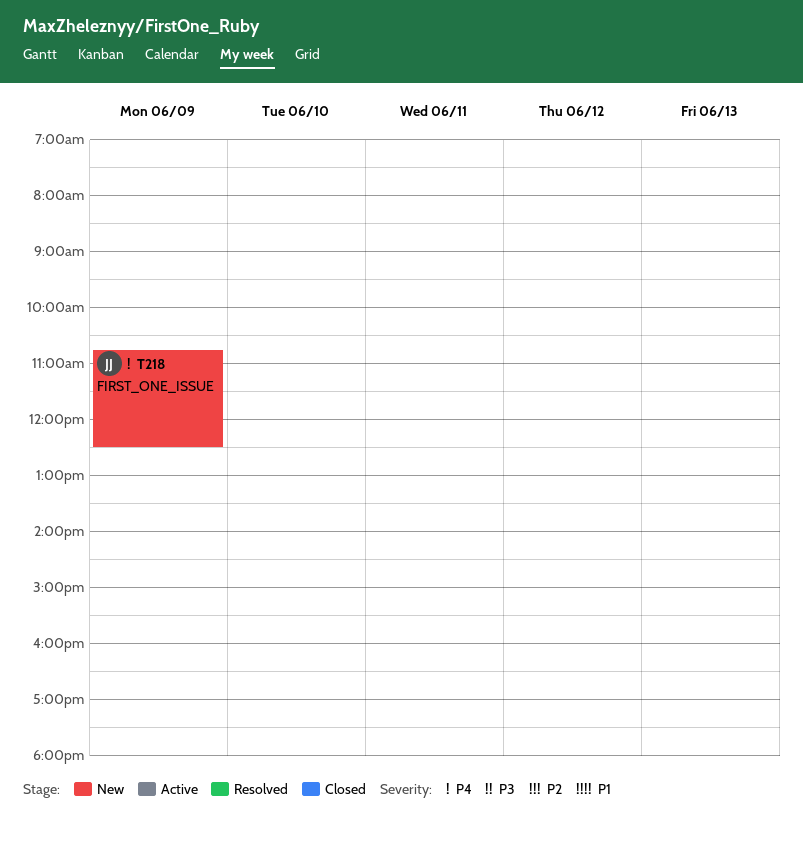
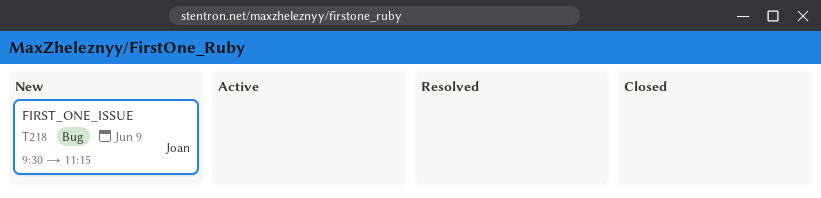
T218, begins: 10:45 -> 09:30
T218, ends: 12:30 -> 11:15

